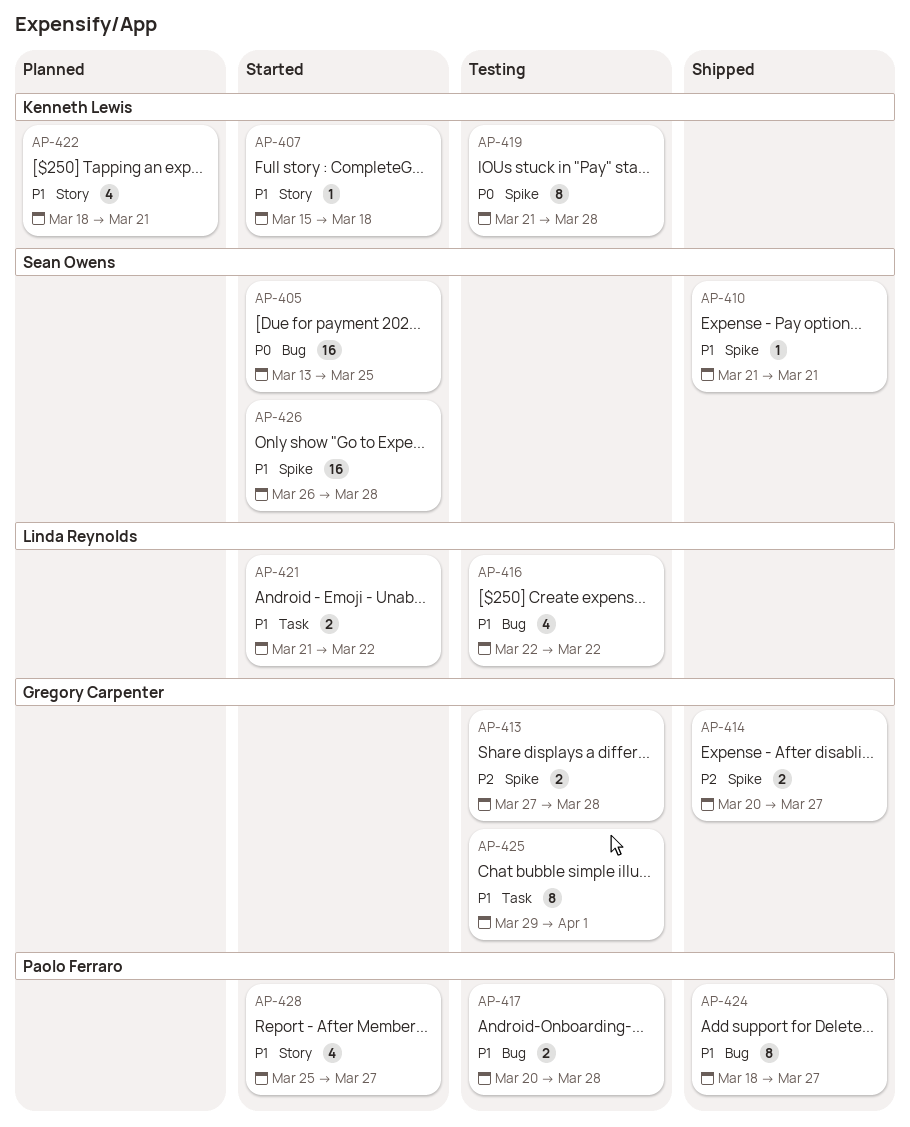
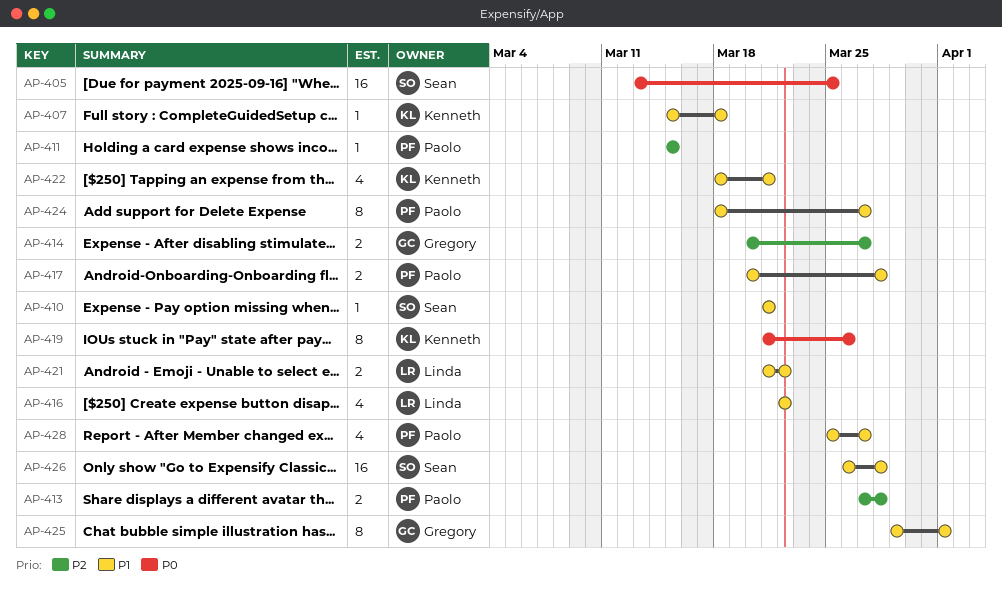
AP-411: none -> present
AP-413, owner: Gregory Carpenter -> Paolo Ferraro
AP-419, due: Mar 28 -> Mar 26

